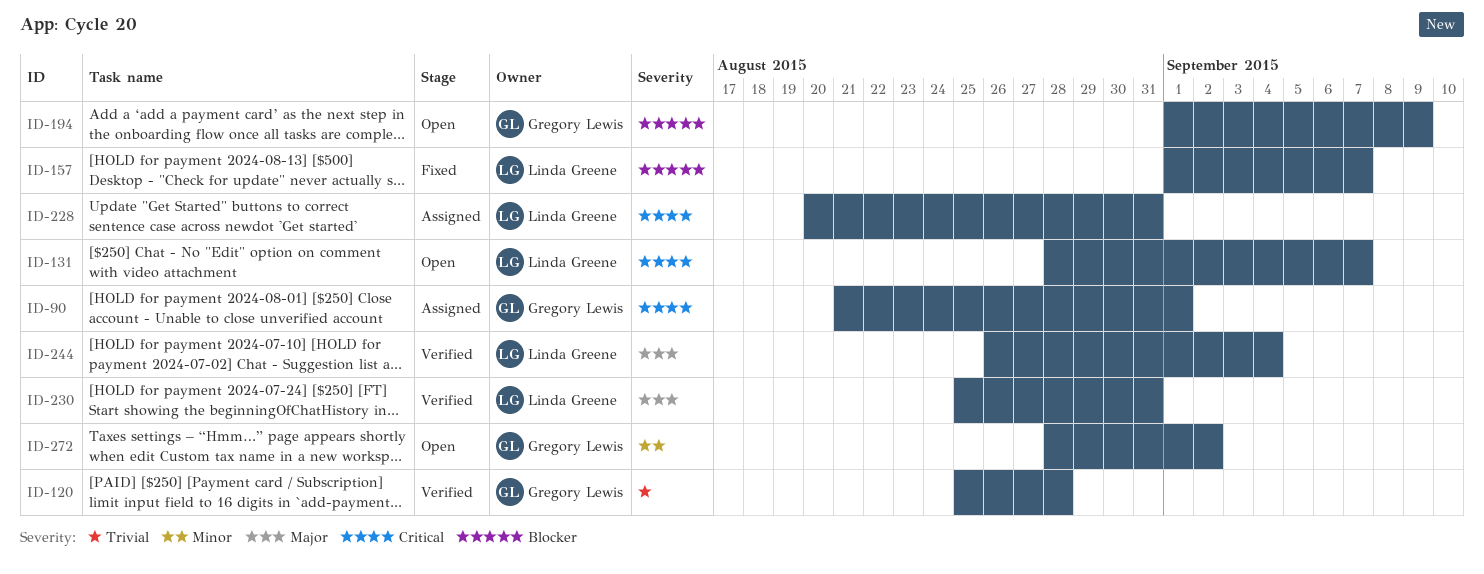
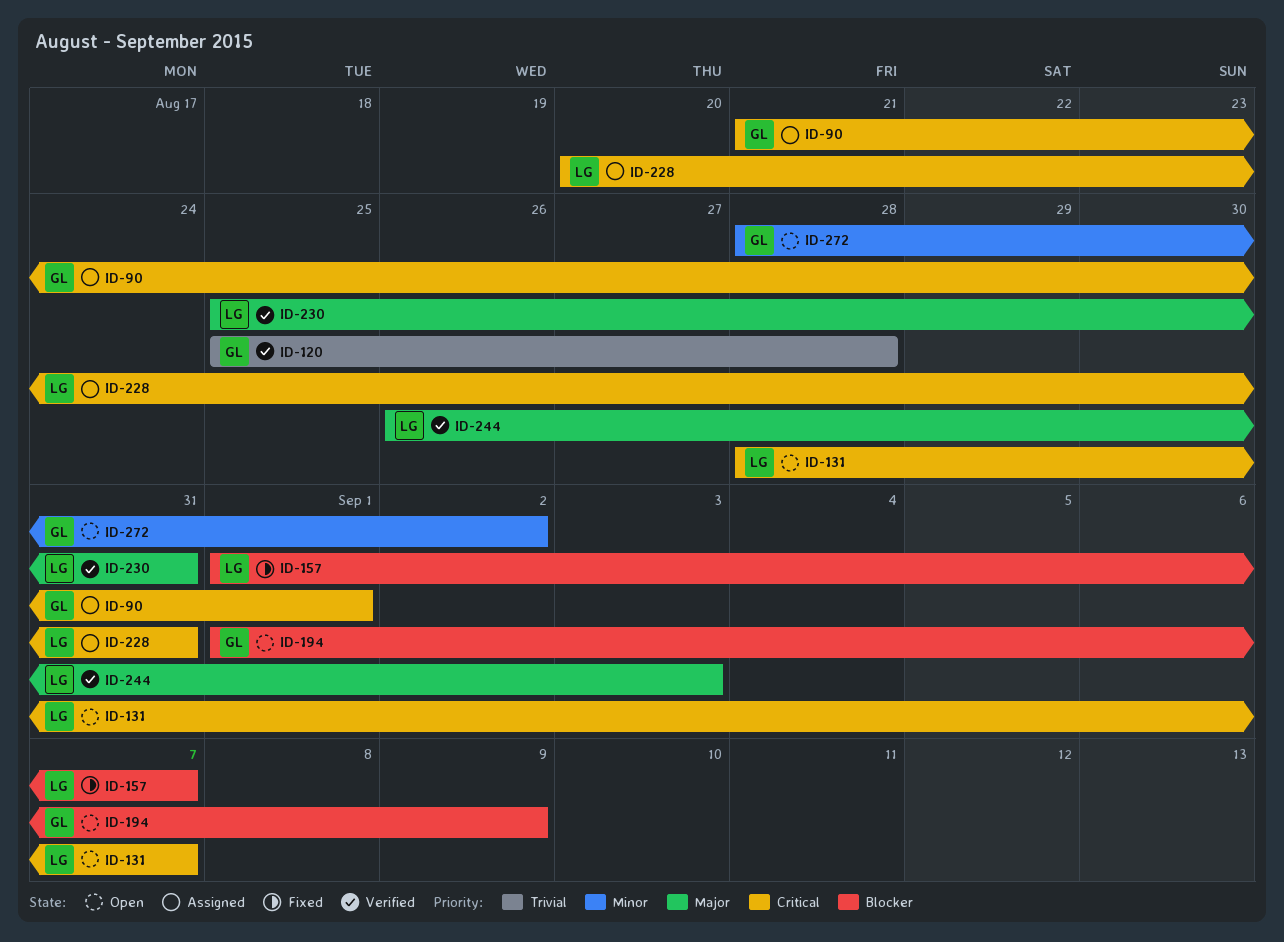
ID-244, due: Sep 4 -> Sep 3

